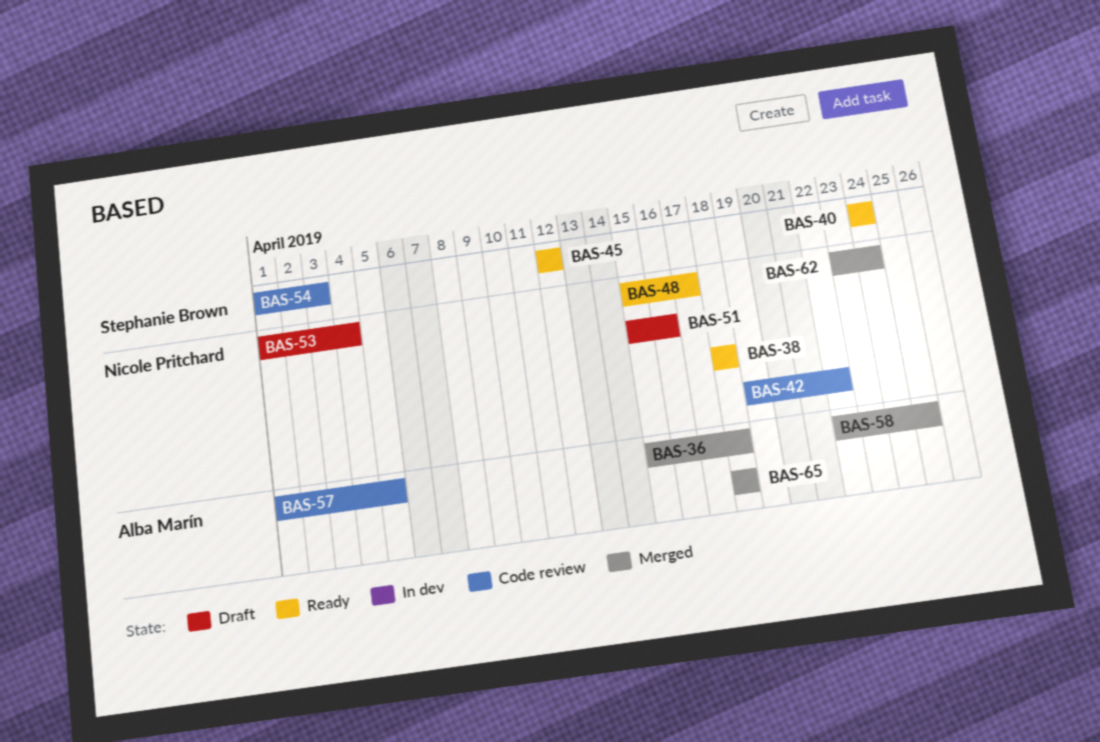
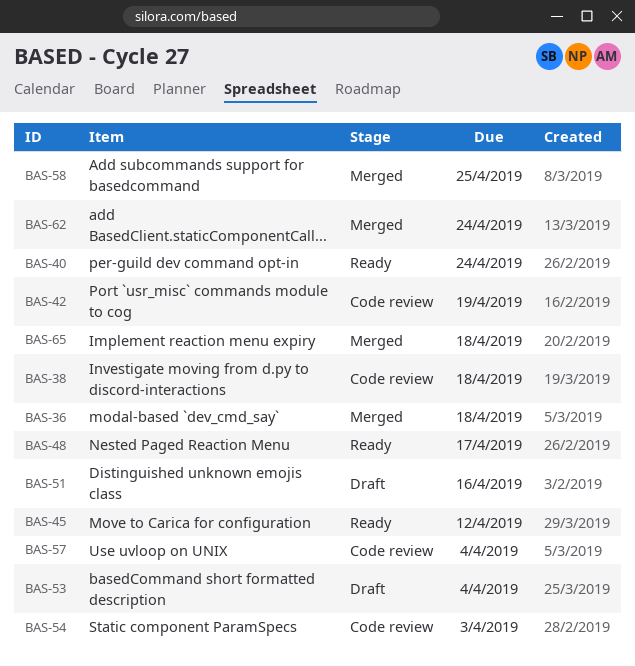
BAS-38, status: Ready -> Code review
BAS-42, due: Apr 22 -> Apr 19
BAS-57, due: Apr 5 -> Apr 4

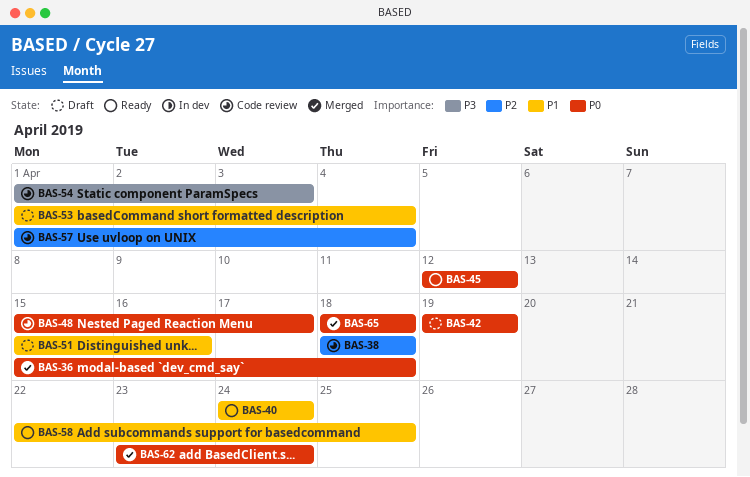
BAS-42, status: Code review -> Draft
BAS-48, status: Ready -> Code review
BAS-58, status: Merged -> Ready

